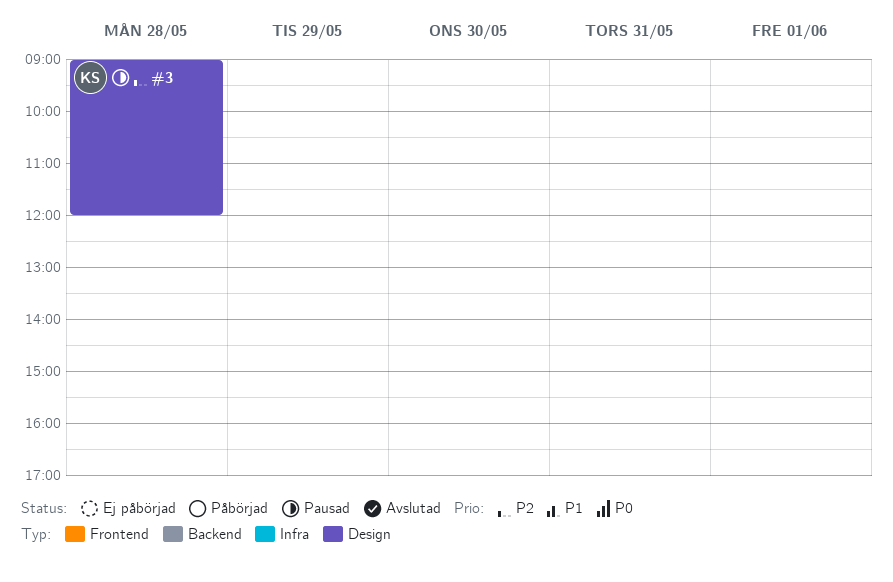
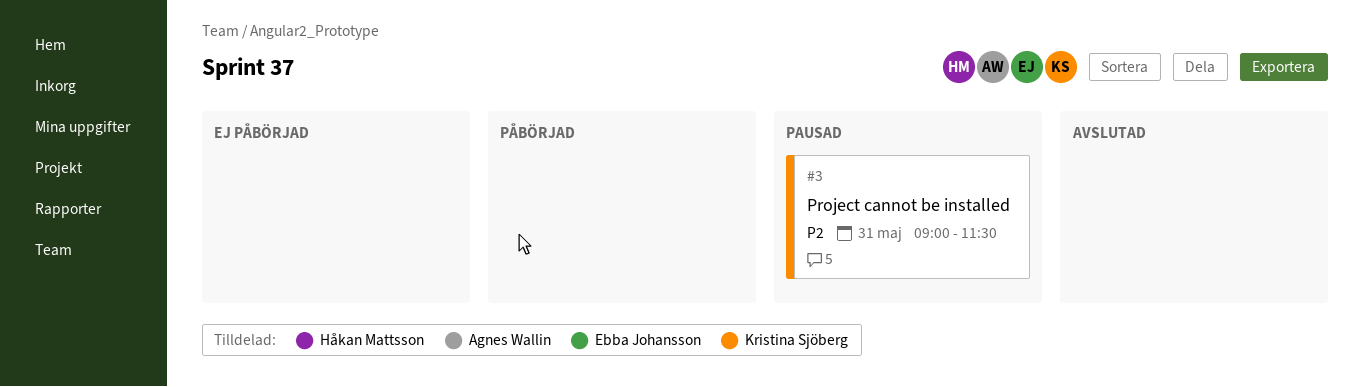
#3, day: May 28 -> May 31
#3, ends: 12:00 -> 11:30

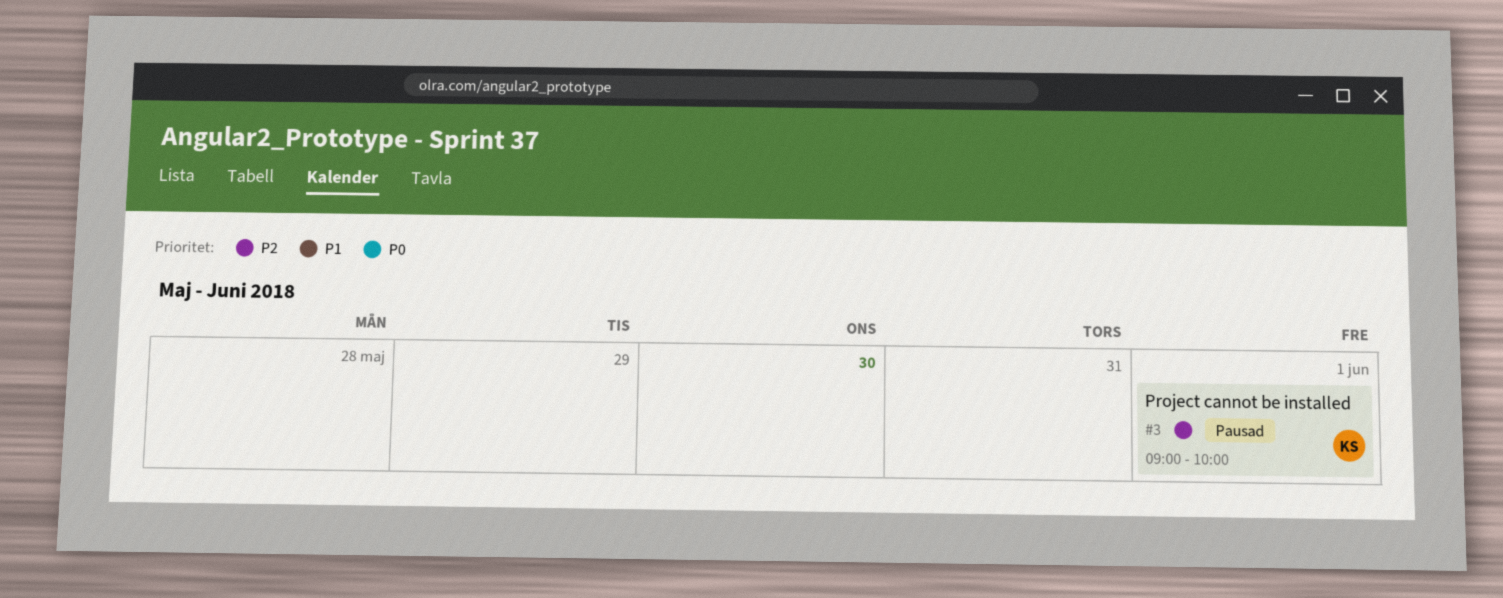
#3, day: May 31 -> Jun 1
#3, ends: 11:30 -> 10:00

